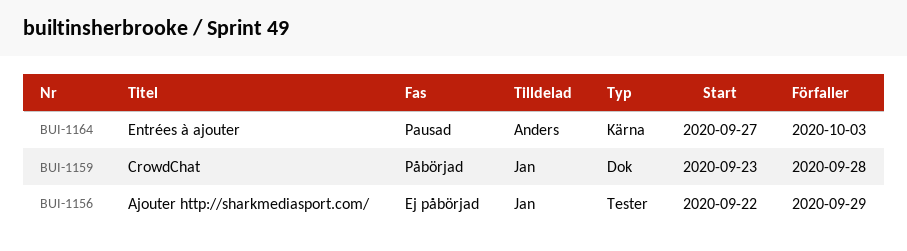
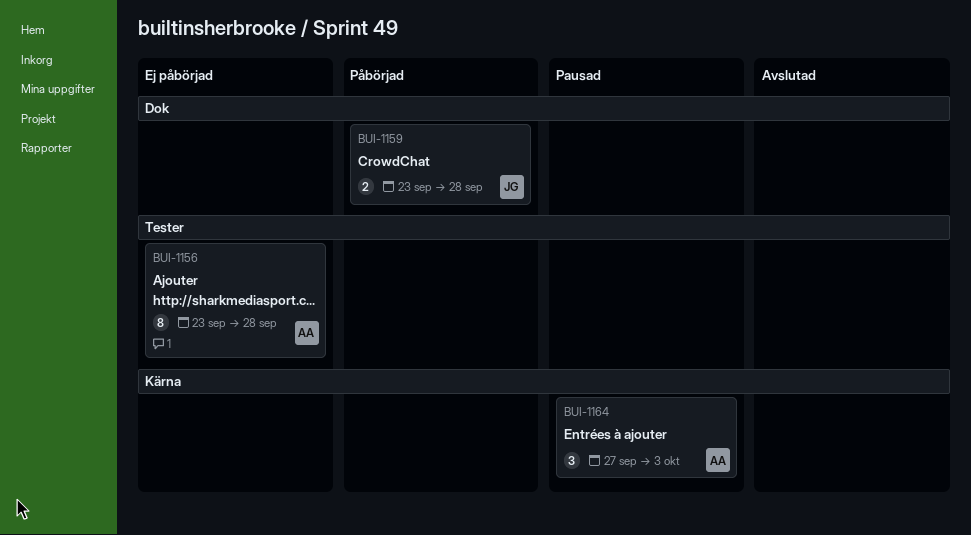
BUI-1156, owner: Jan -> Anders
BUI-1156, start: Sep 22 -> Sep 23
BUI-1156, due: Sep 29 -> Sep 28

